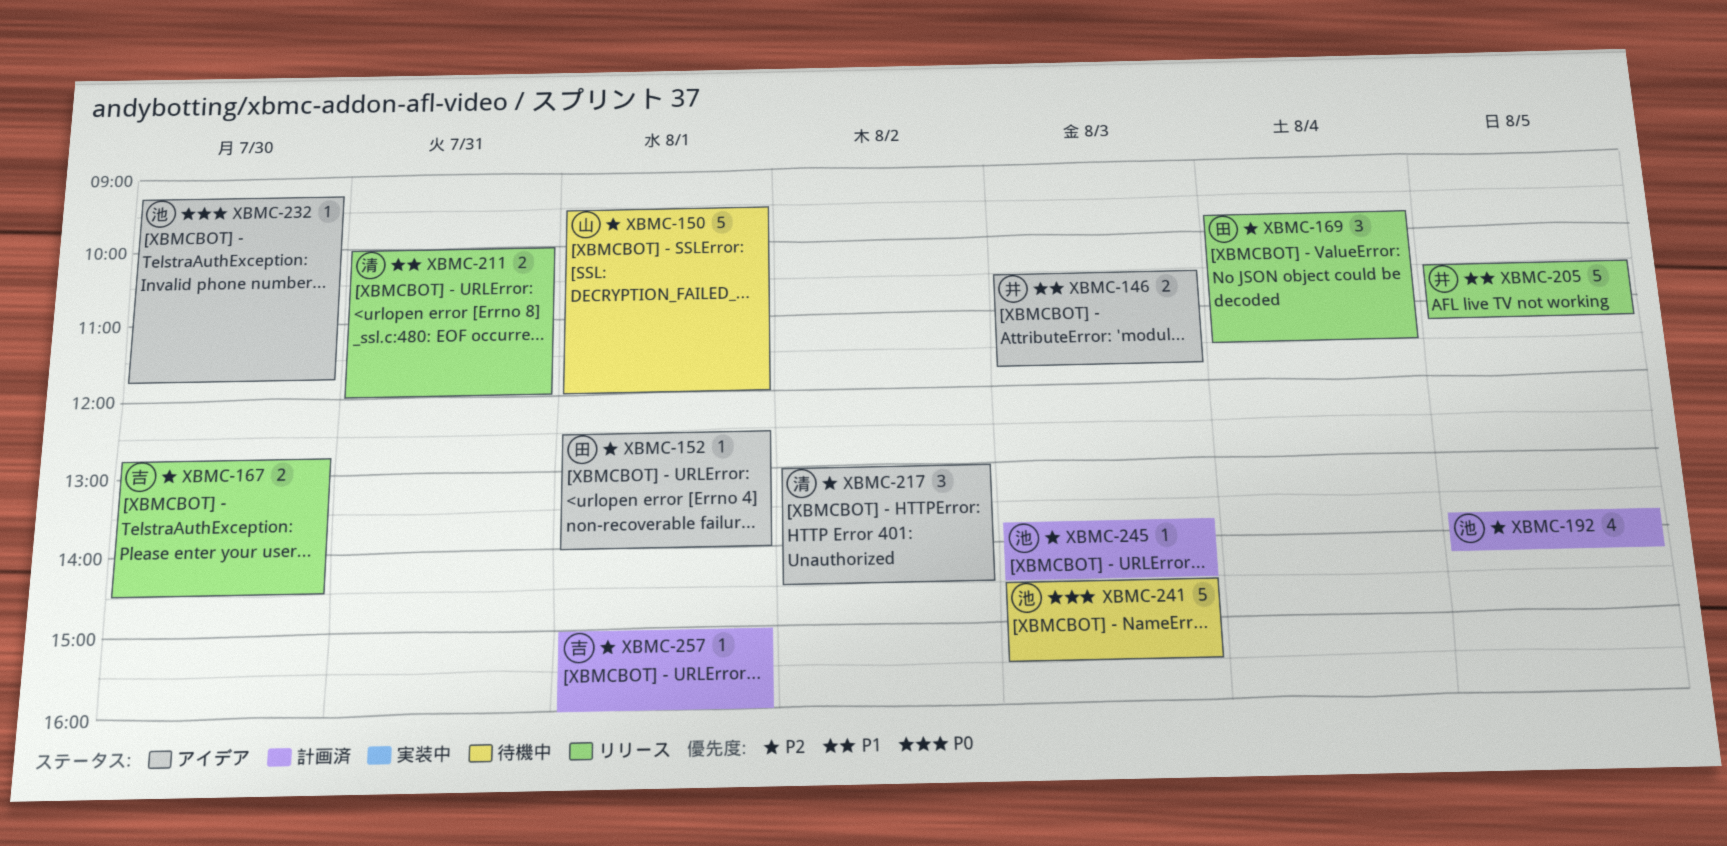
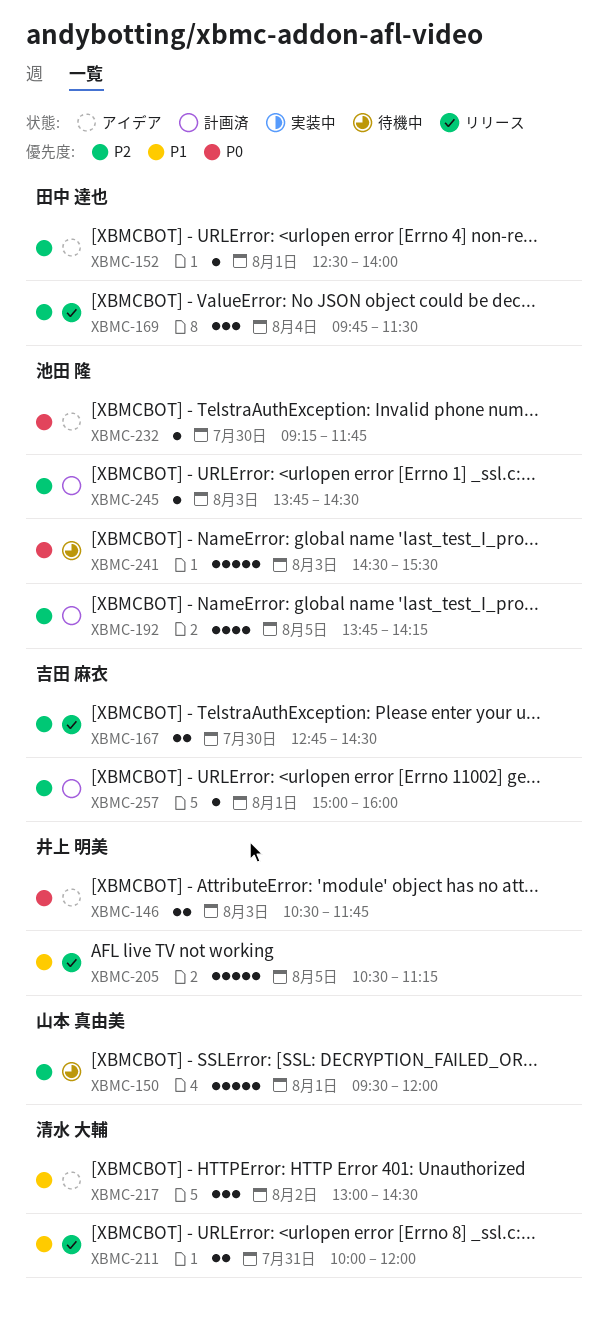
XBMC-146, priority: P1 -> P0
XBMC-217, priority: P2 -> P1

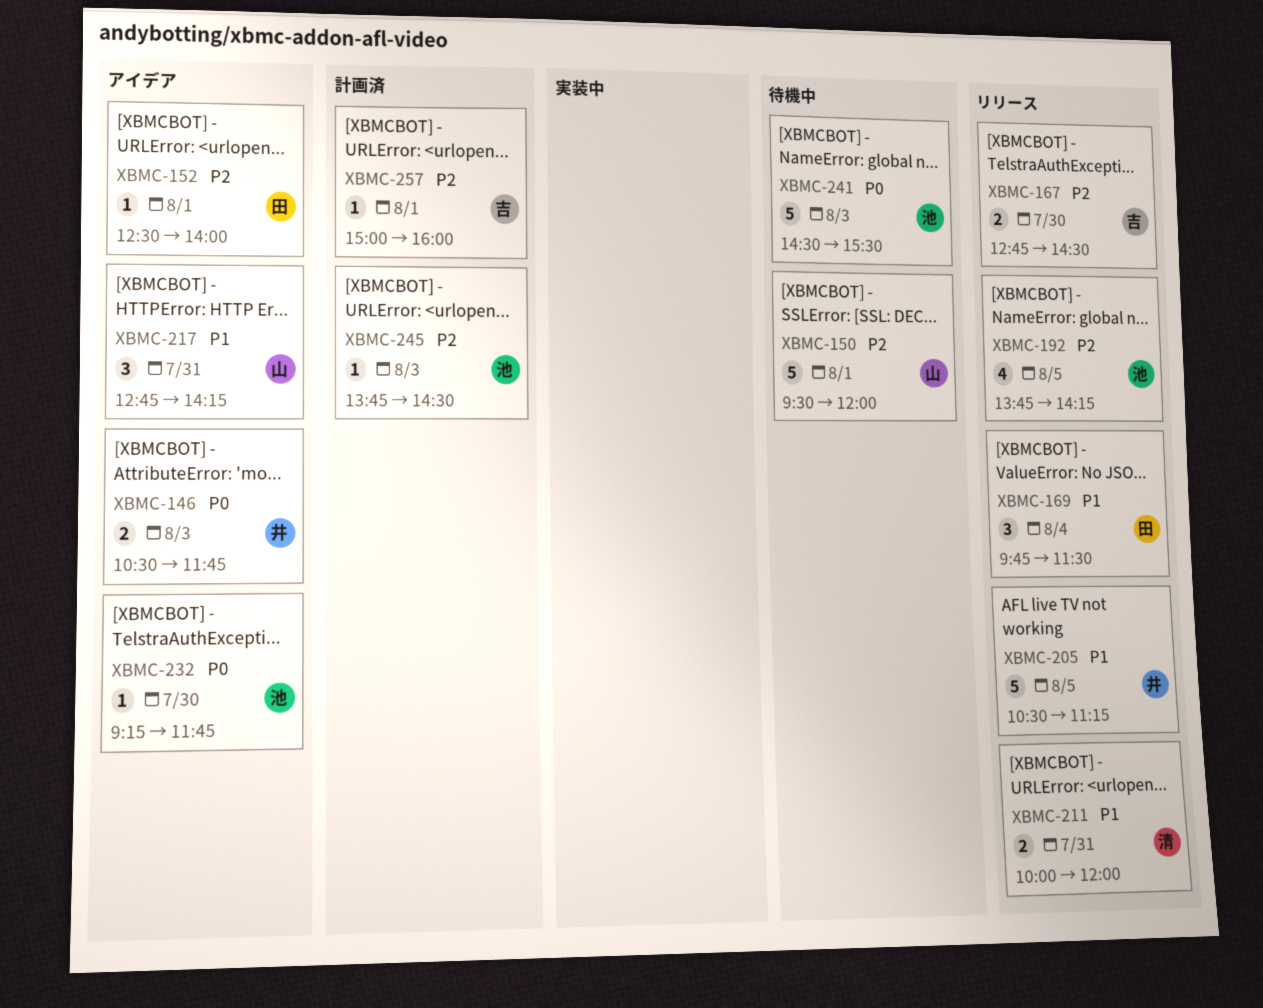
XBMC-169, priority: P2 -> P1
XBMC-192, status: 計画済 -> リリース
XBMC-217, owner: 清水 大輔 -> 山本 真由美
XBMC-217, day: Aug 2 -> Jul 31
XBMC-217, begins: 13:00 -> 12:45
XBMC-217, ends: 14:30 -> 14:15

